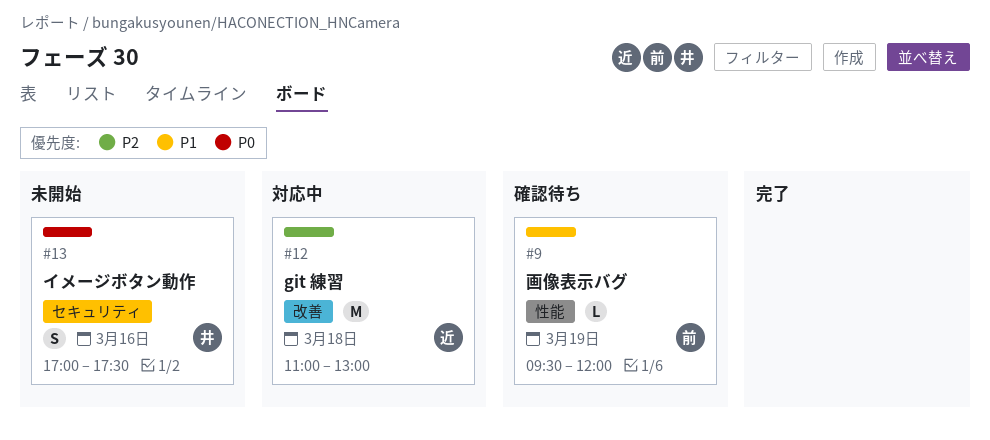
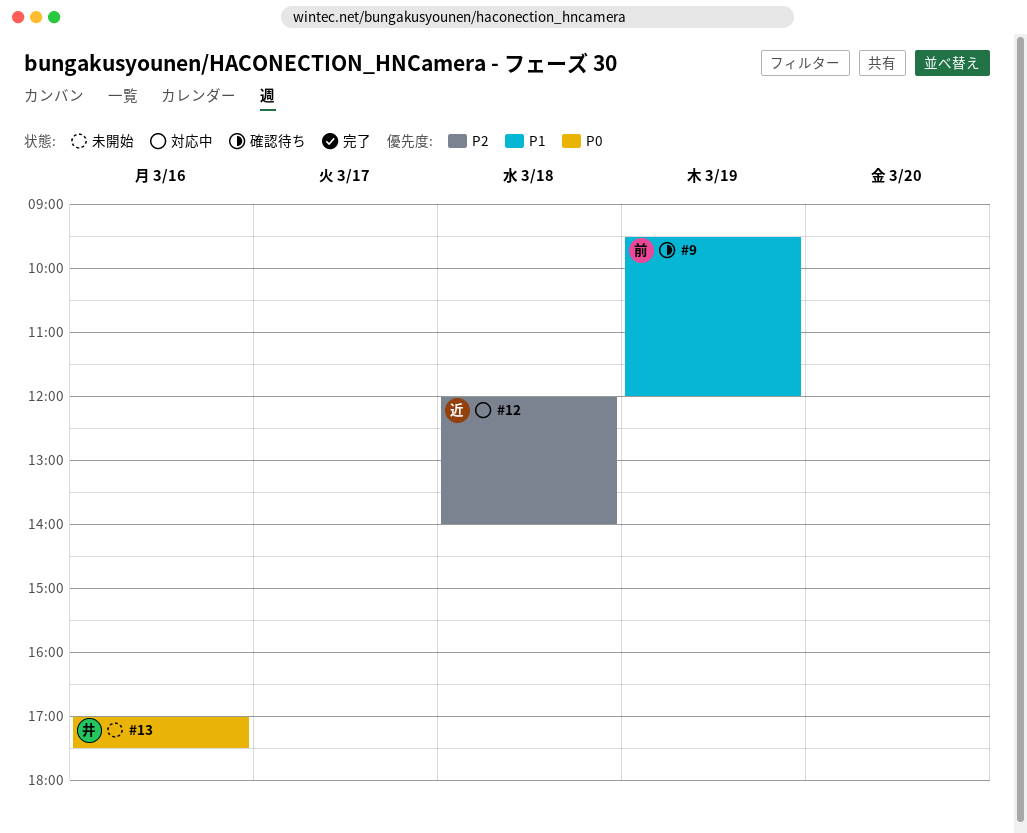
#12, begins: 11:00 -> 12:00
#12, ends: 13:00 -> 14:00

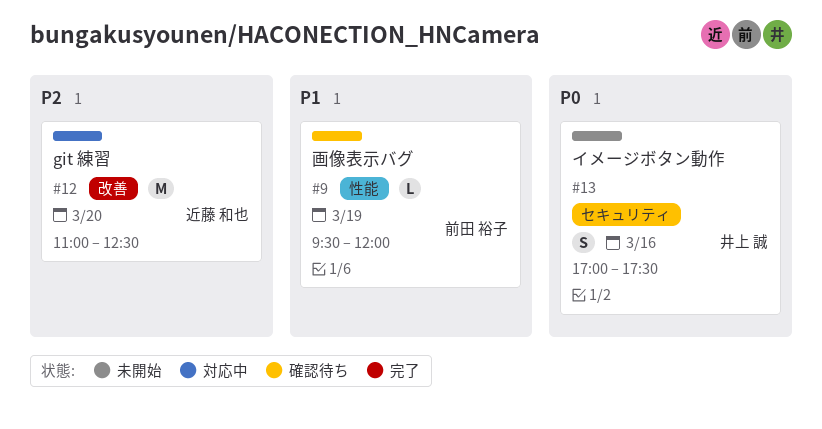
#12, day: Mar 18 -> Mar 20
#12, begins: 12:00 -> 11:00
#12, ends: 14:00 -> 12:30

